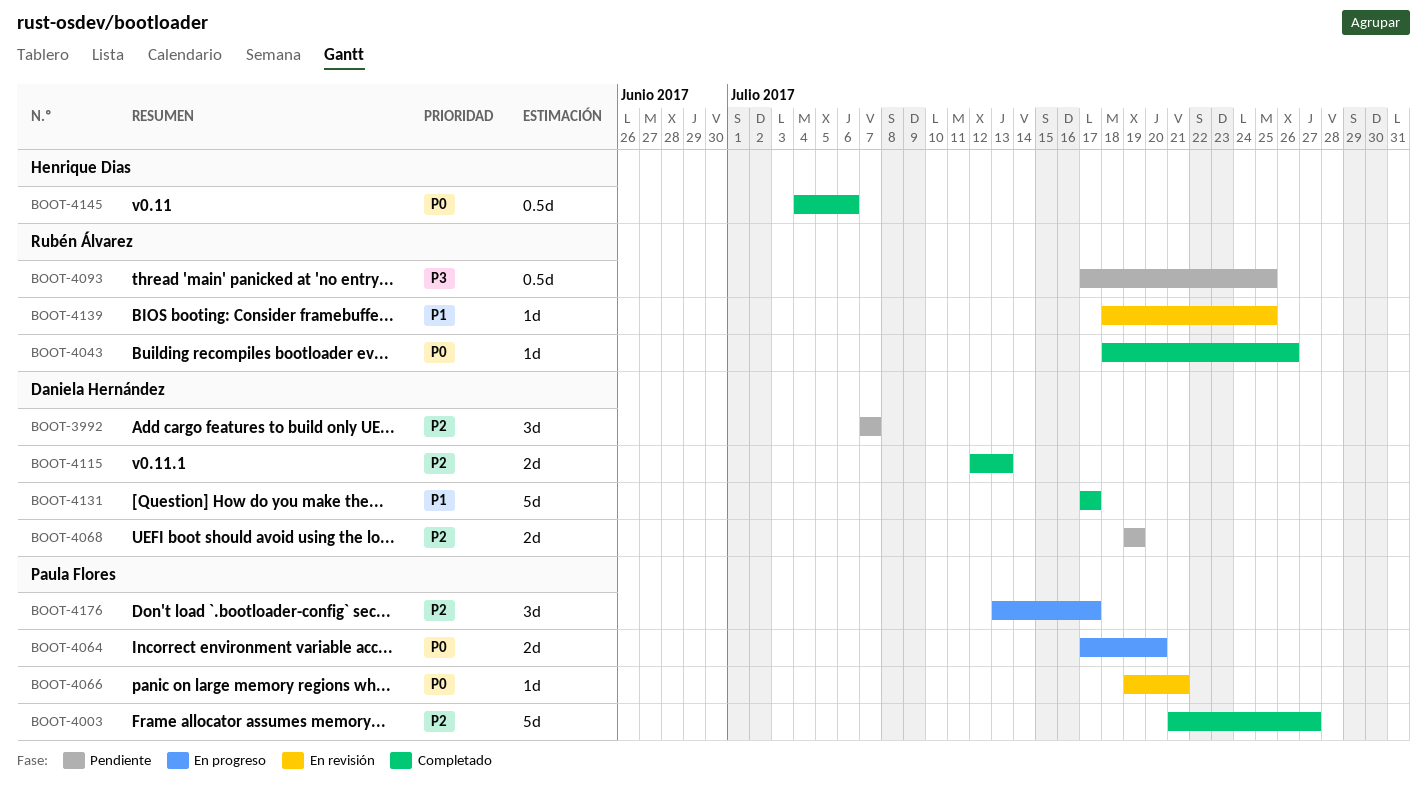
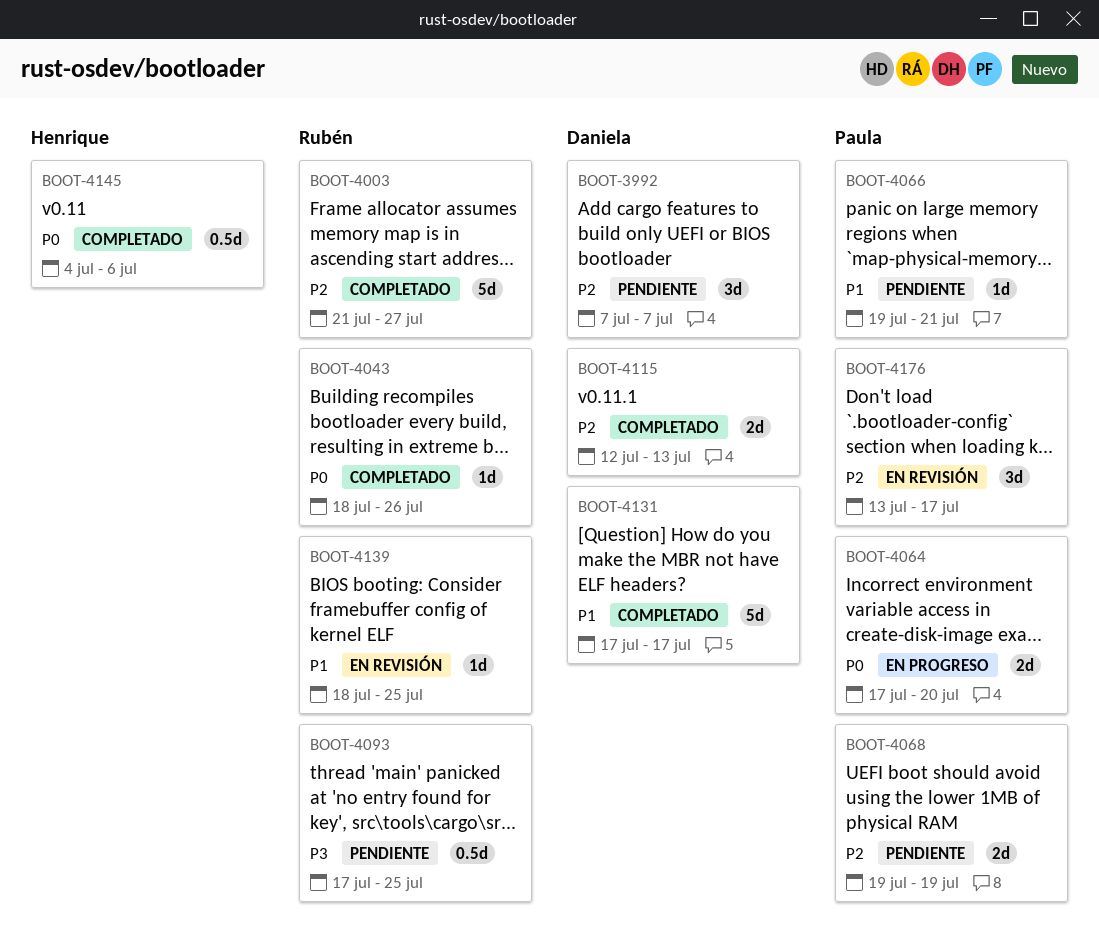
BOOT-4003, owner: Paula Flores -> Rubén Álvarez
BOOT-4066, status: En revisión -> Pendiente
BOOT-4066, priority: P0 -> P1
BOOT-4068, owner: Daniela Hernández -> Paula Flores
BOOT-4176, status: En progreso -> En revisión

